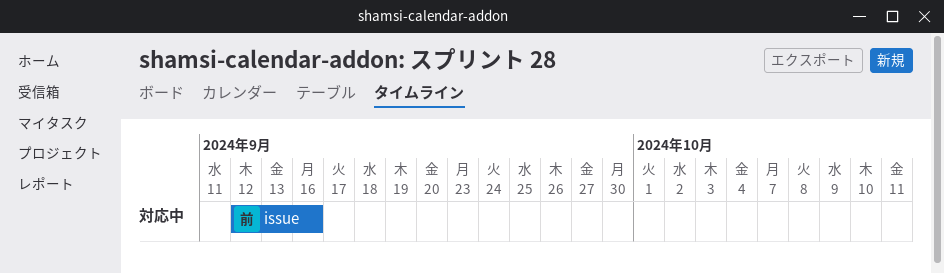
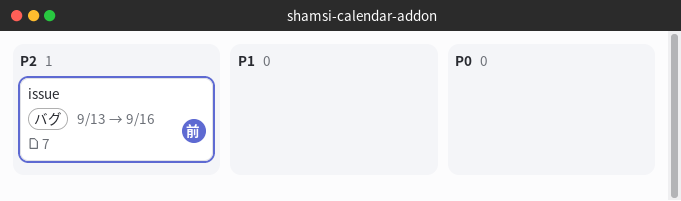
issue, start: Sep 12 -> Sep 13

